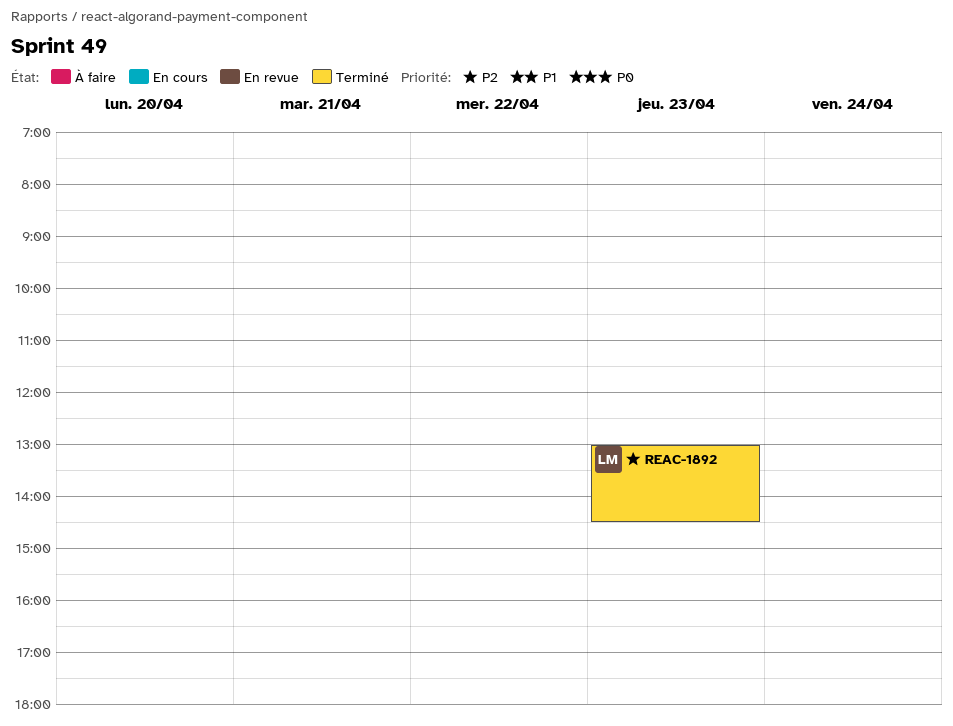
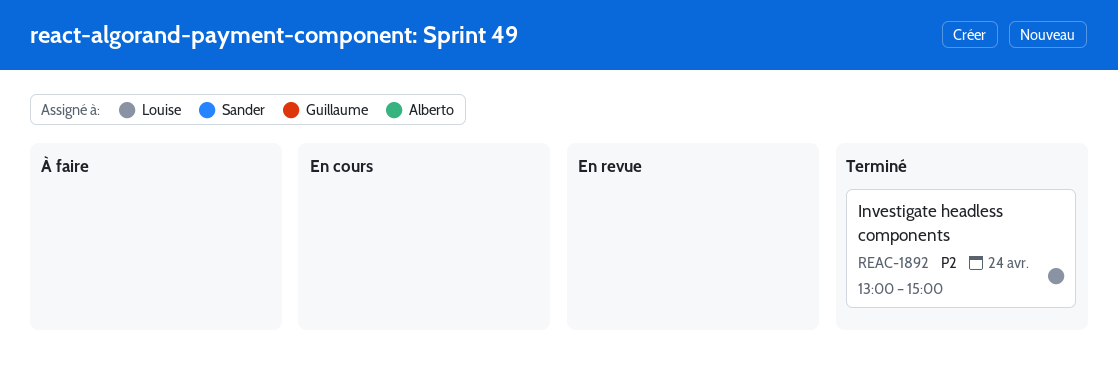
REAC-1892, day: Apr 23 -> Apr 24
REAC-1892, ends: 14:30 -> 15:00

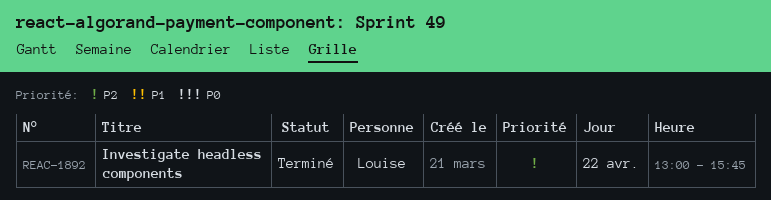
REAC-1892, day: Apr 24 -> Apr 22
REAC-1892, ends: 15:00 -> 15:45

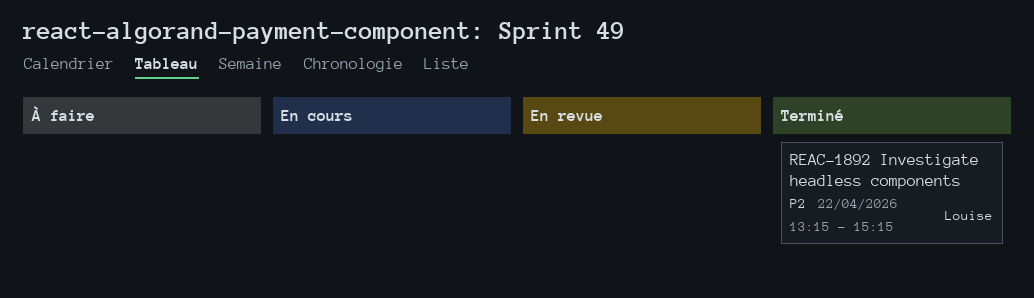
REAC-1892, begins: 13:00 -> 13:15
REAC-1892, ends: 15:45 -> 15:15

